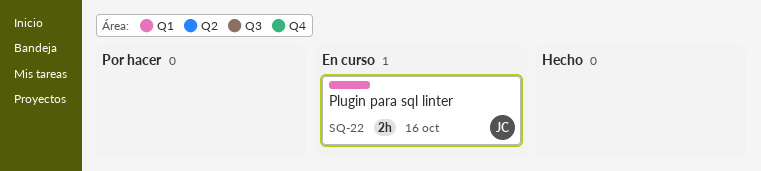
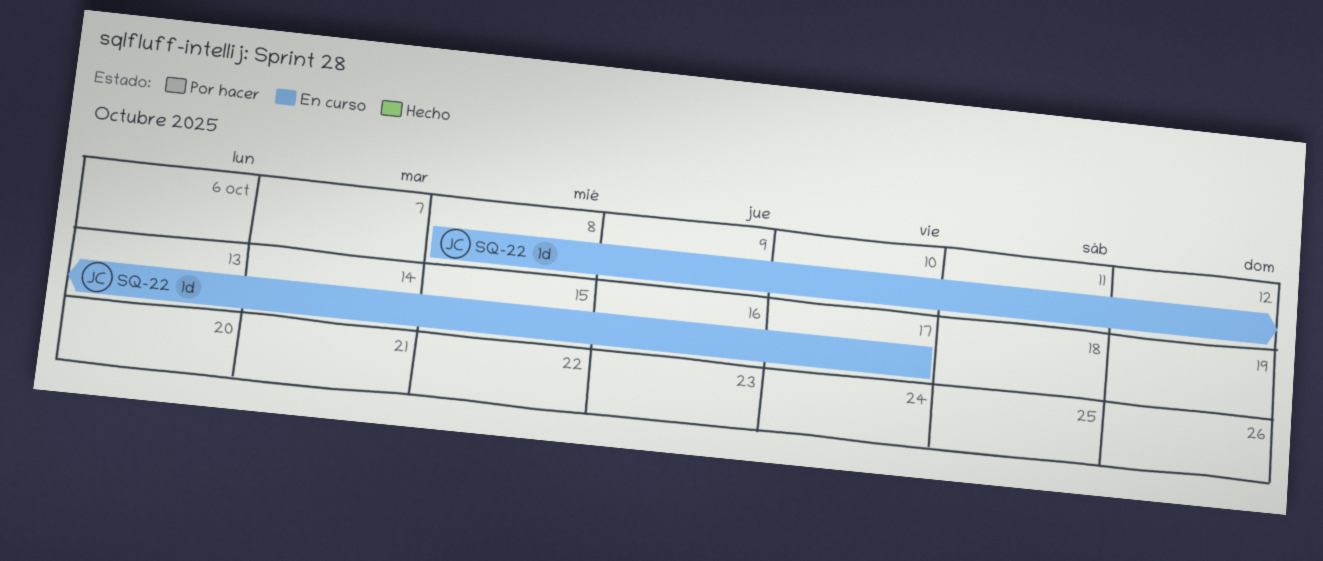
SQ-22, estimate: 2h -> 1d
SQ-22, due: Oct 16 -> Oct 17

